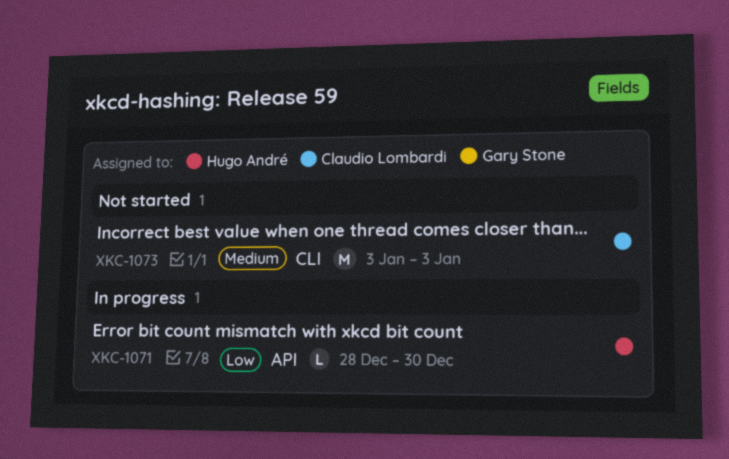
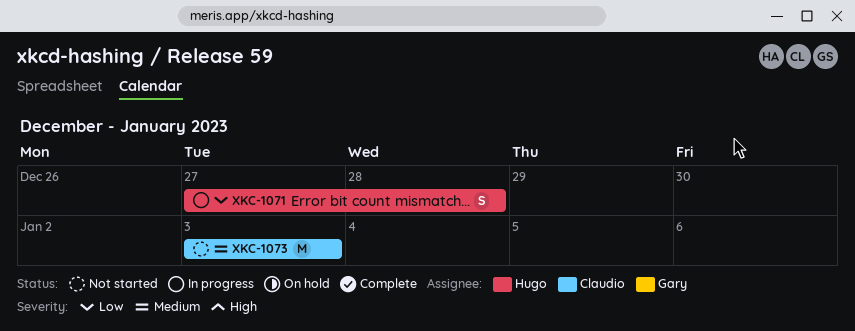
XKC-1071, estimate: L -> S
XKC-1071, start: Dec 28 -> Dec 27
XKC-1071, due: Dec 30 -> Dec 28

